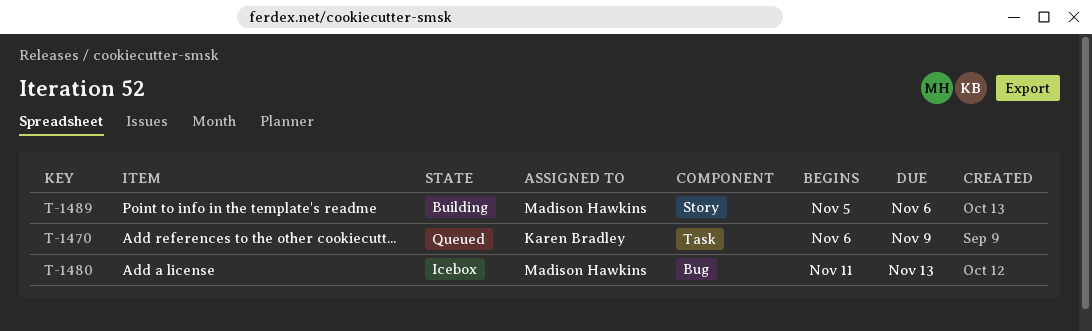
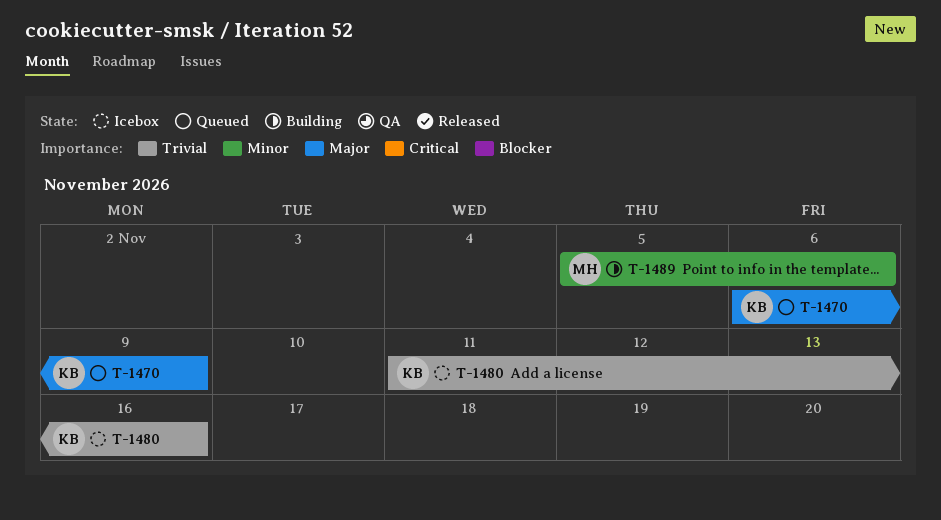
T-1480, owner: Madison Hawkins -> Karen Bradley
T-1480, due: Nov 13 -> Nov 16

